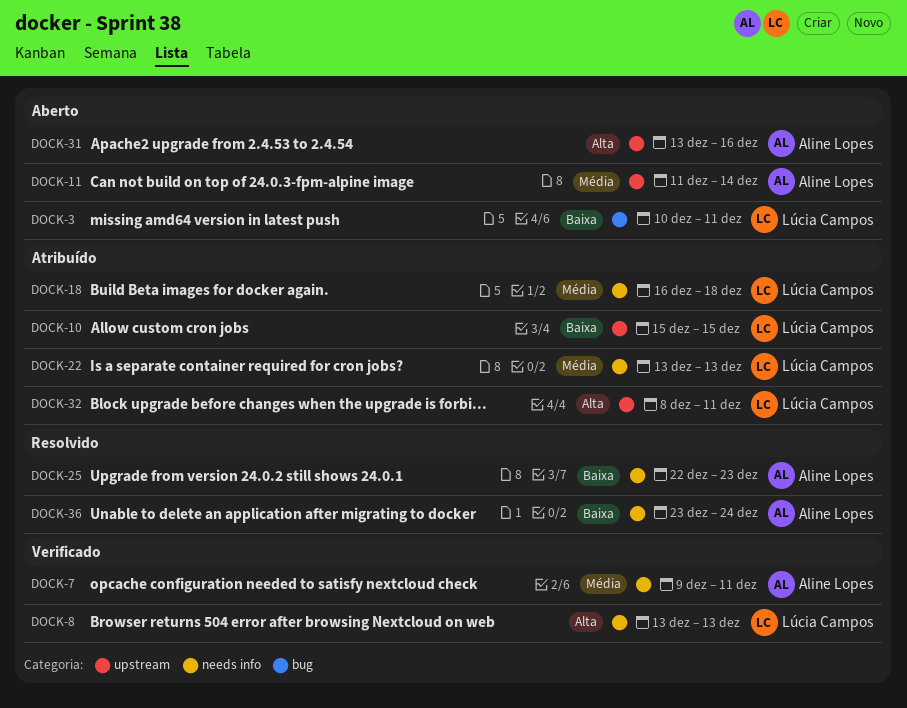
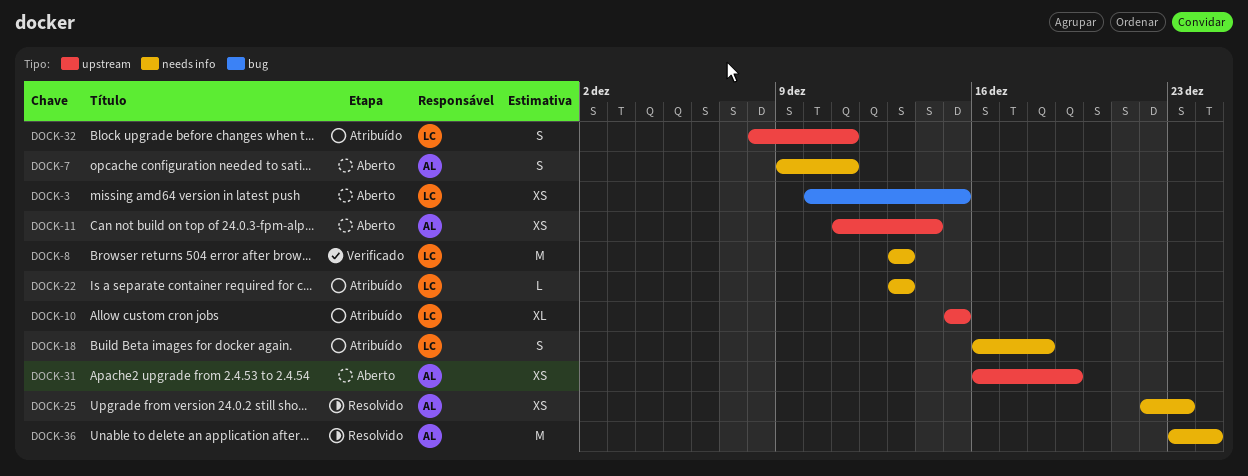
DOCK-3, due: Dec 11 -> Dec 15
DOCK-7, status: Verificado -> Aberto
DOCK-31, start: Dec 13 -> Dec 16
DOCK-31, due: Dec 16 -> Dec 19

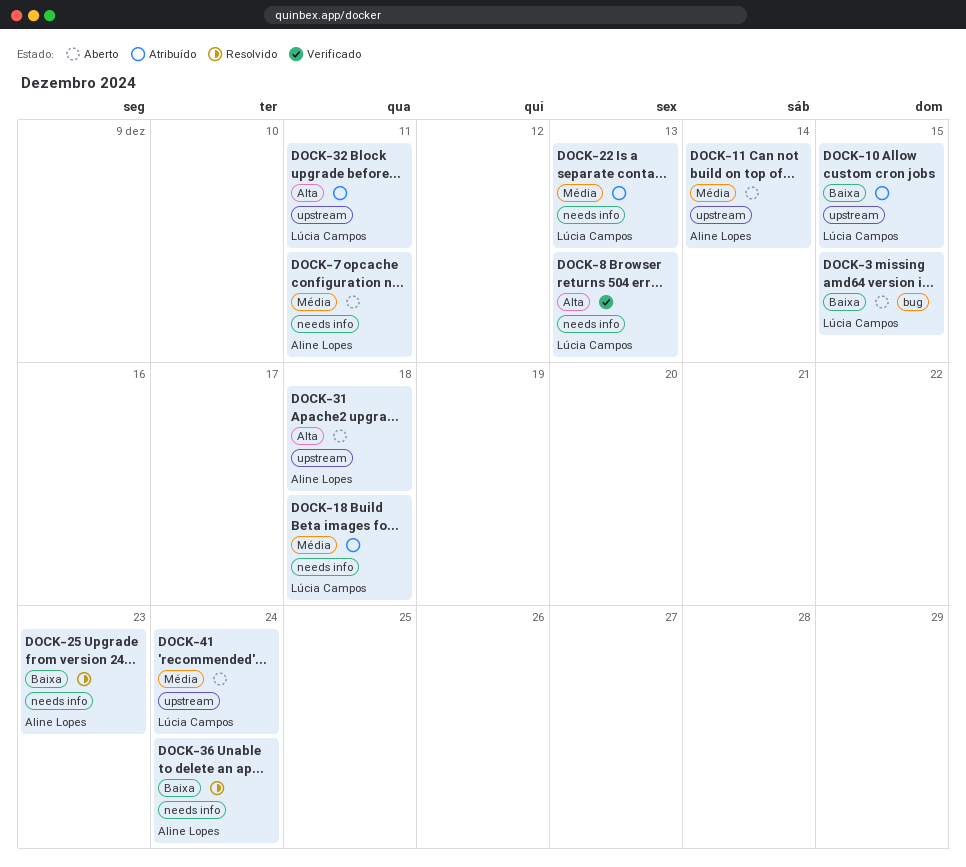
DOCK-31, due: Dec 19 -> Dec 18
DOCK-41: none -> present

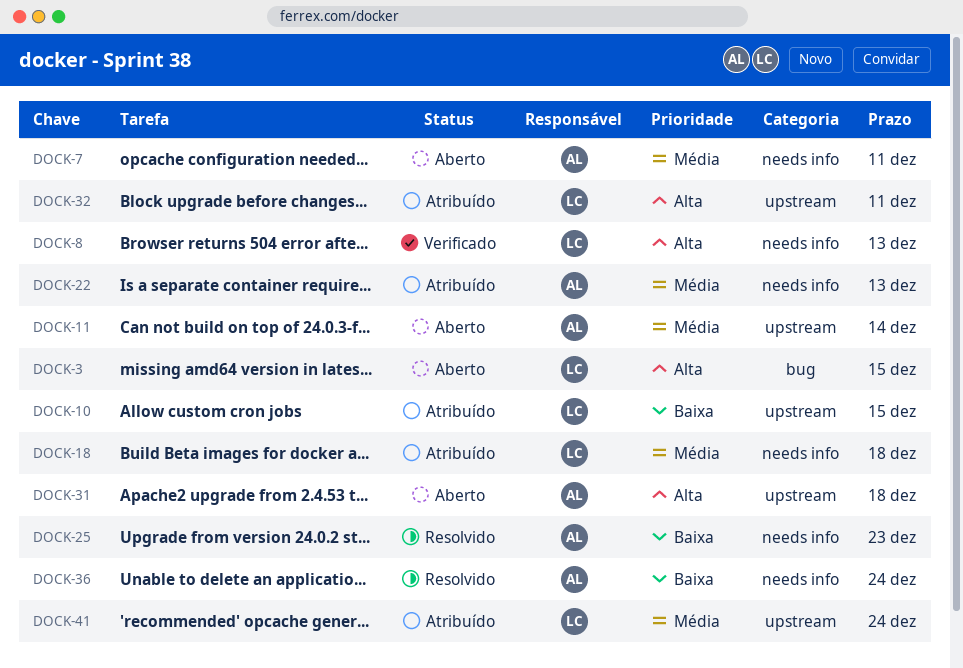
DOCK-3, priority: Baixa -> Alta
DOCK-22, owner: Lúcia Campos -> Aline Lopes
DOCK-41, status: Aberto -> Atribuído

